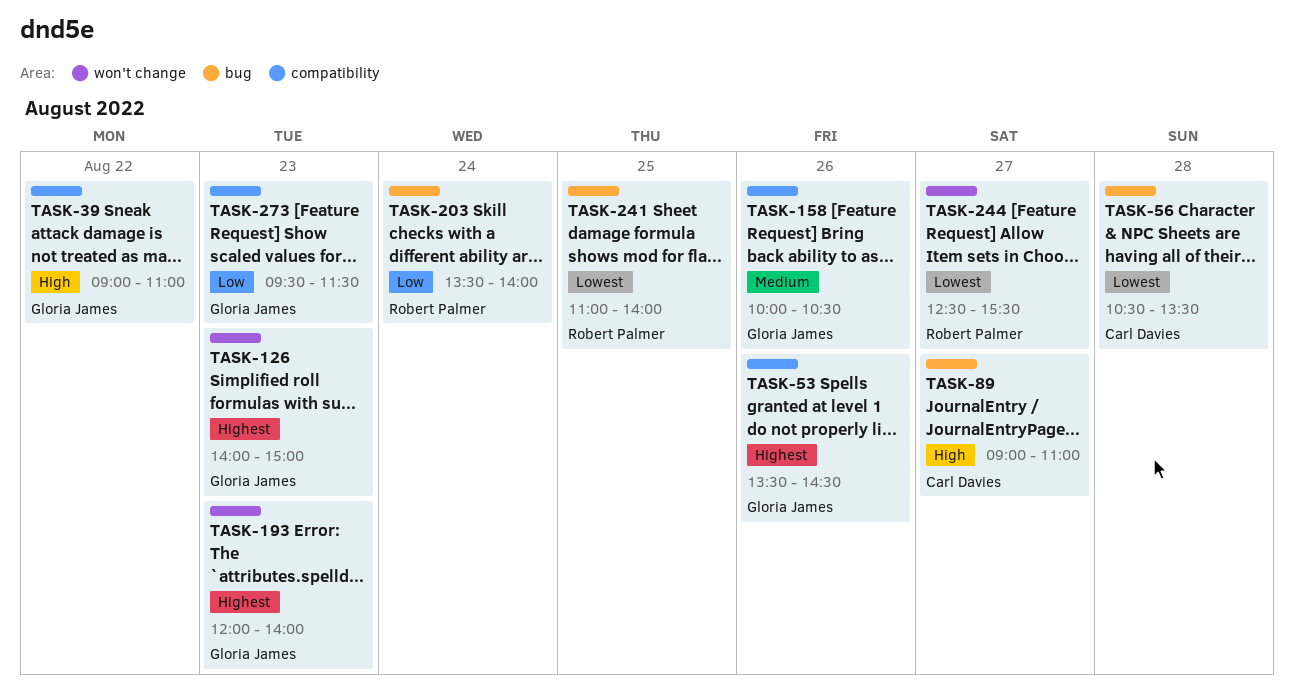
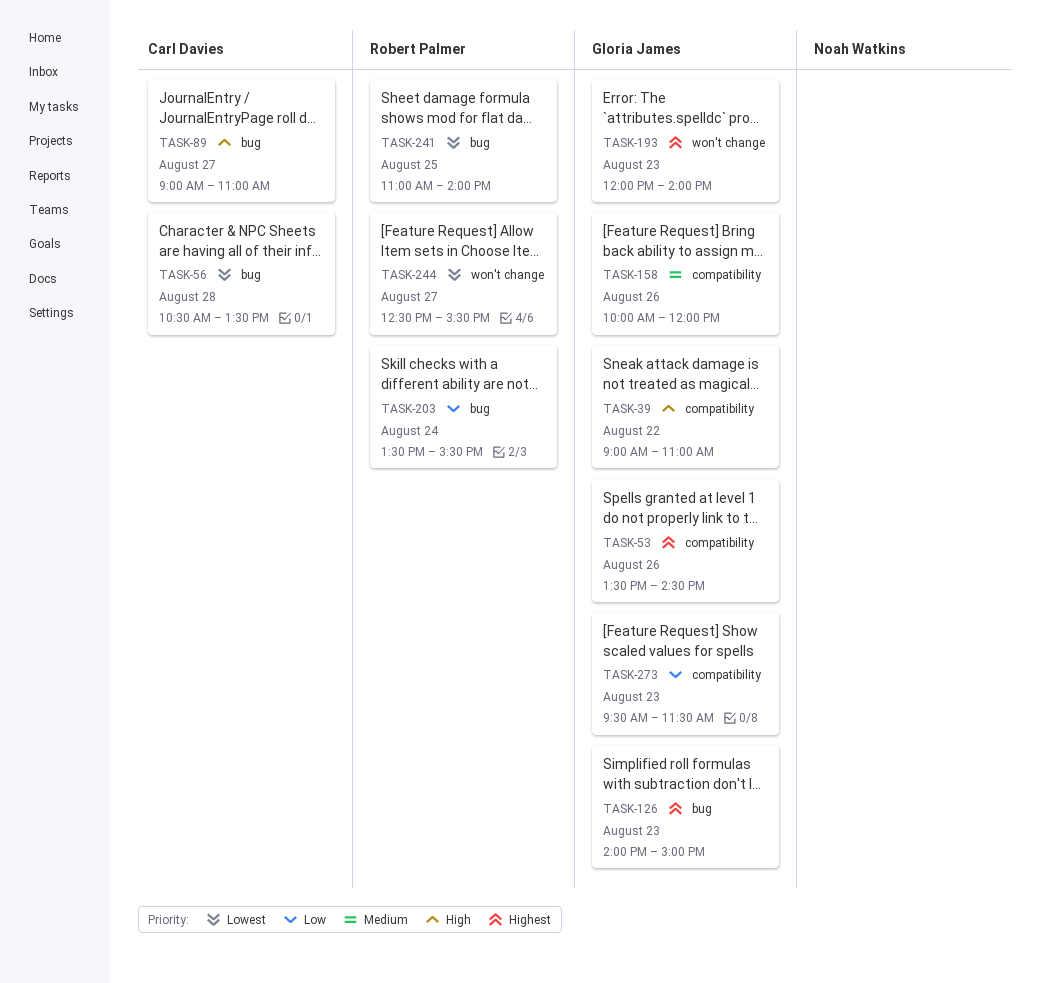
TASK-126, label: won't change -> bug
TASK-158, ends: 10:30 -> 12:00
TASK-203, ends: 14:00 -> 15:30

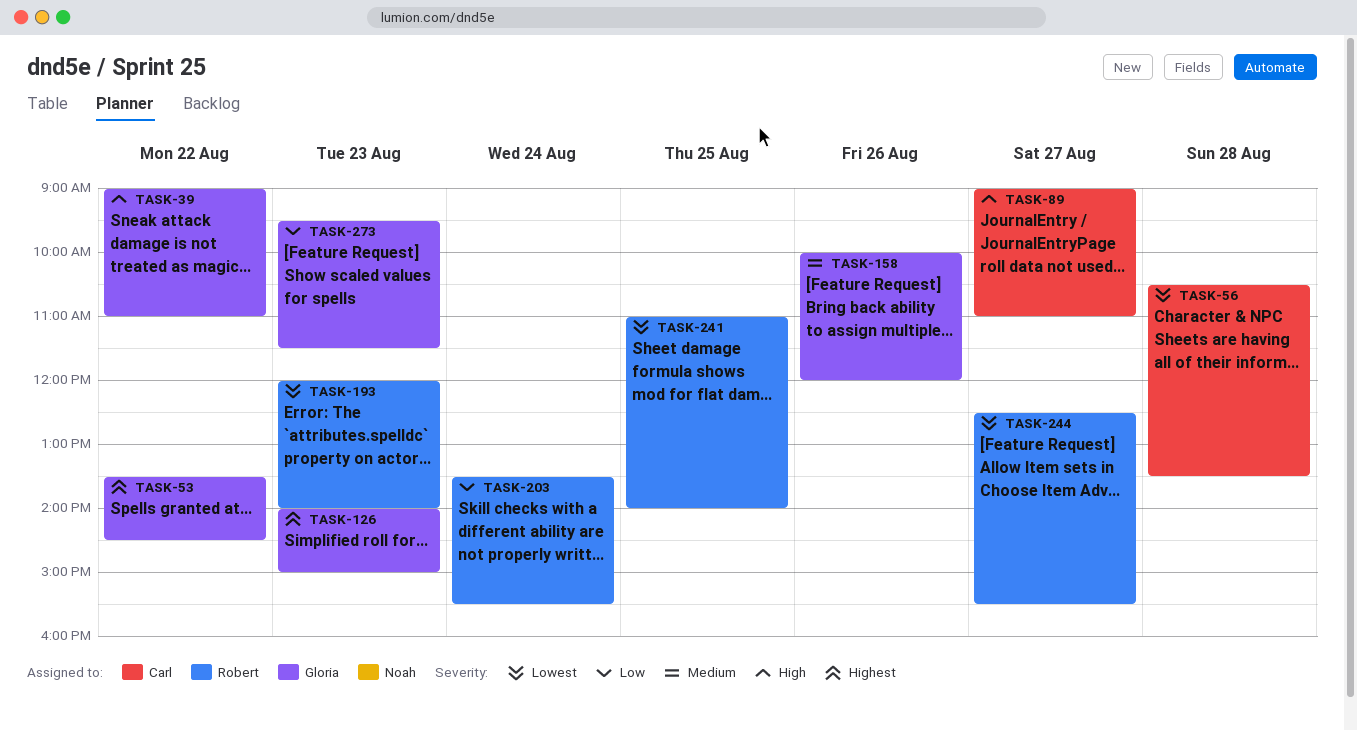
TASK-53, day: Aug 26 -> Aug 22
TASK-193, owner: Gloria James -> Robert Palmer
TASK-193, priority: Highest -> Lowest

